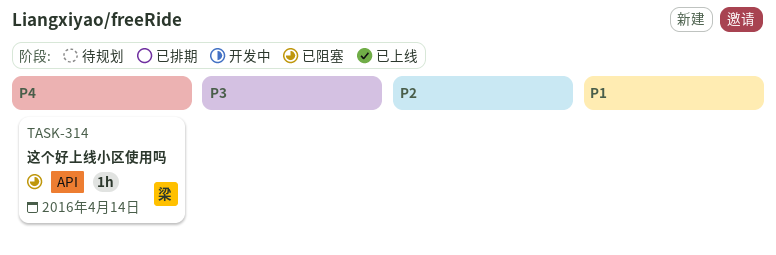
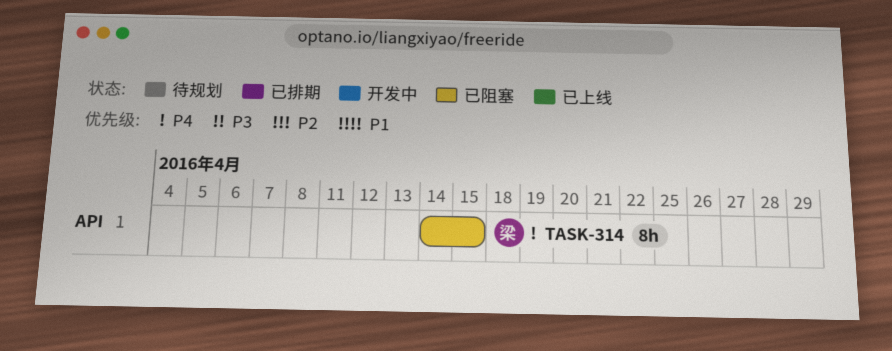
TASK-314, estimate: 1h -> 8h
TASK-314, due: Apr 14 -> Apr 15

